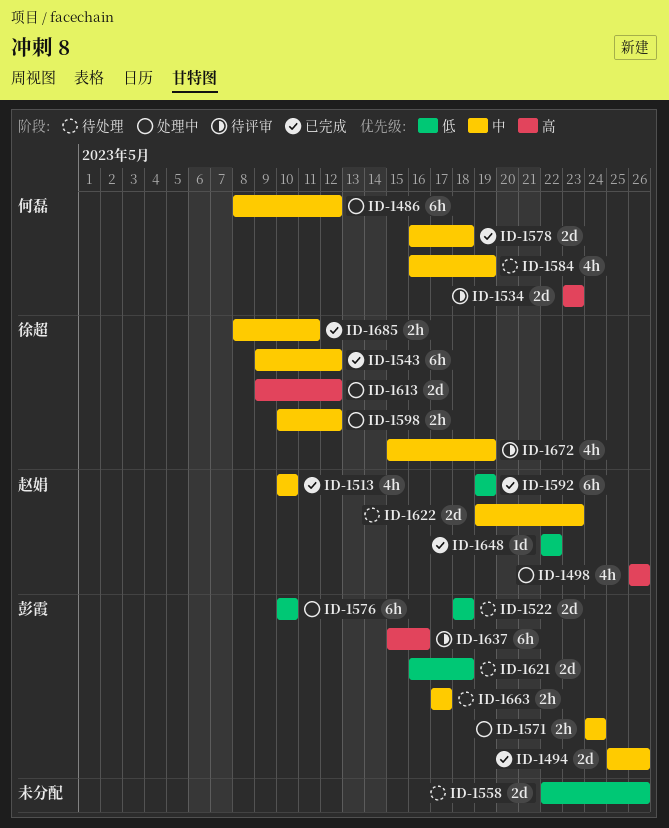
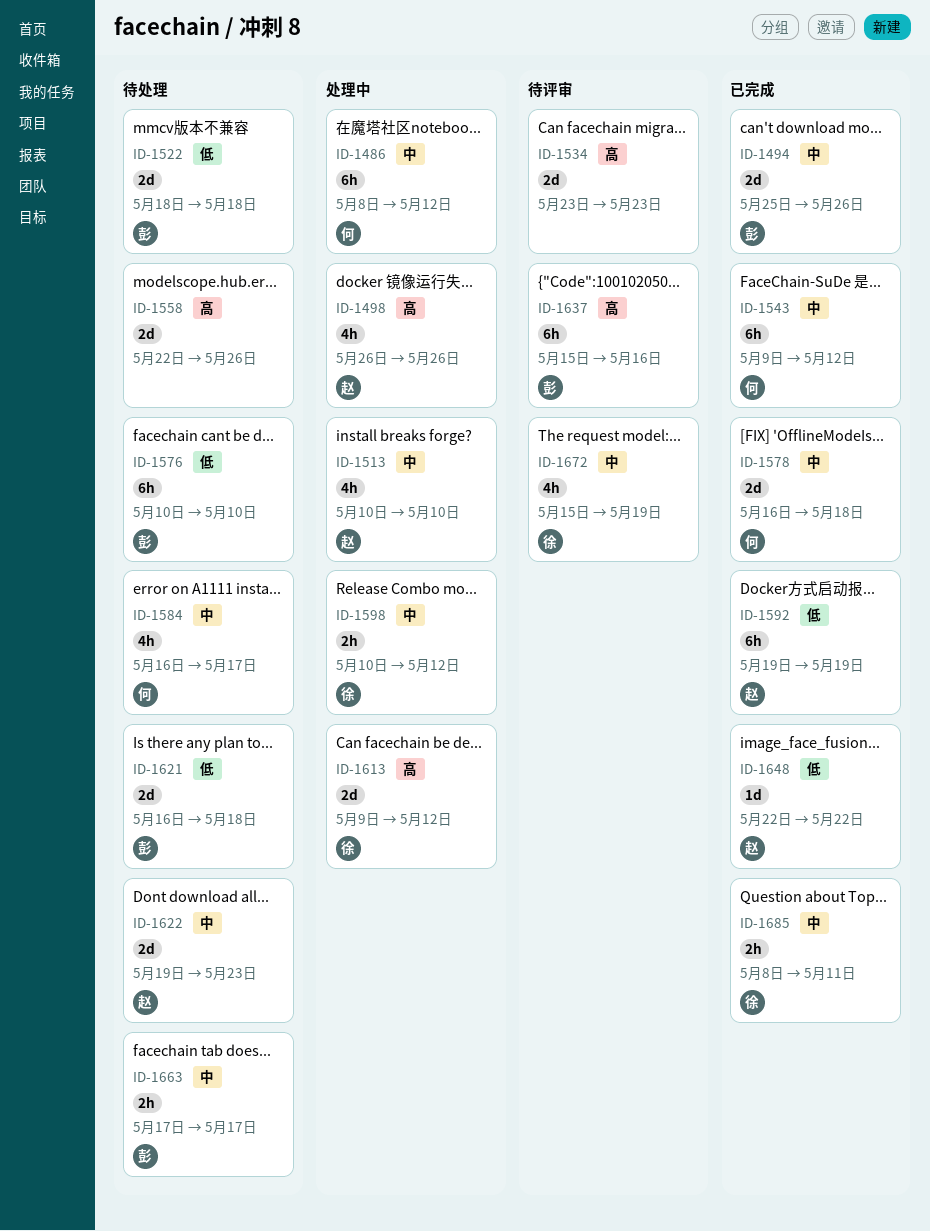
ID-1513, status: 已完成 -> 处理中
ID-1534, owner: 何磊 -> none
ID-1543, owner: 徐超 -> 何磊
ID-1558, priority: 低 -> 高
ID-1571: present -> none
ID-1576, status: 处理中 -> 待处理
ID-1584, due: May 19 -> May 17

